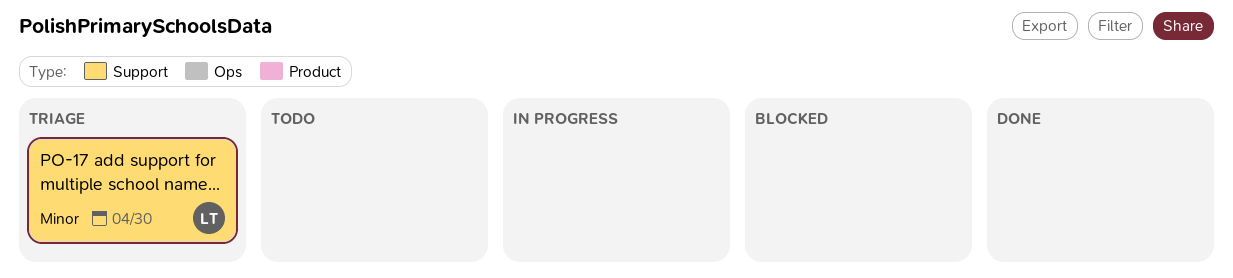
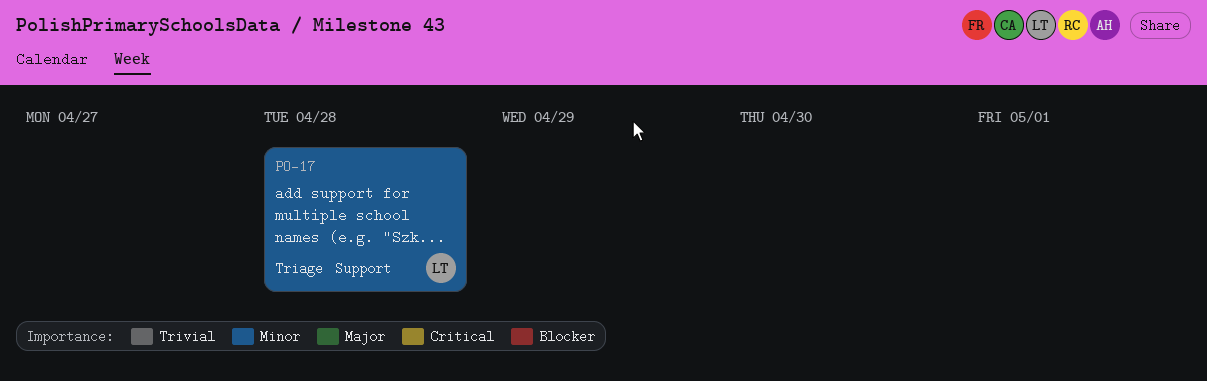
PO-17, due: Apr 30 -> Apr 28

